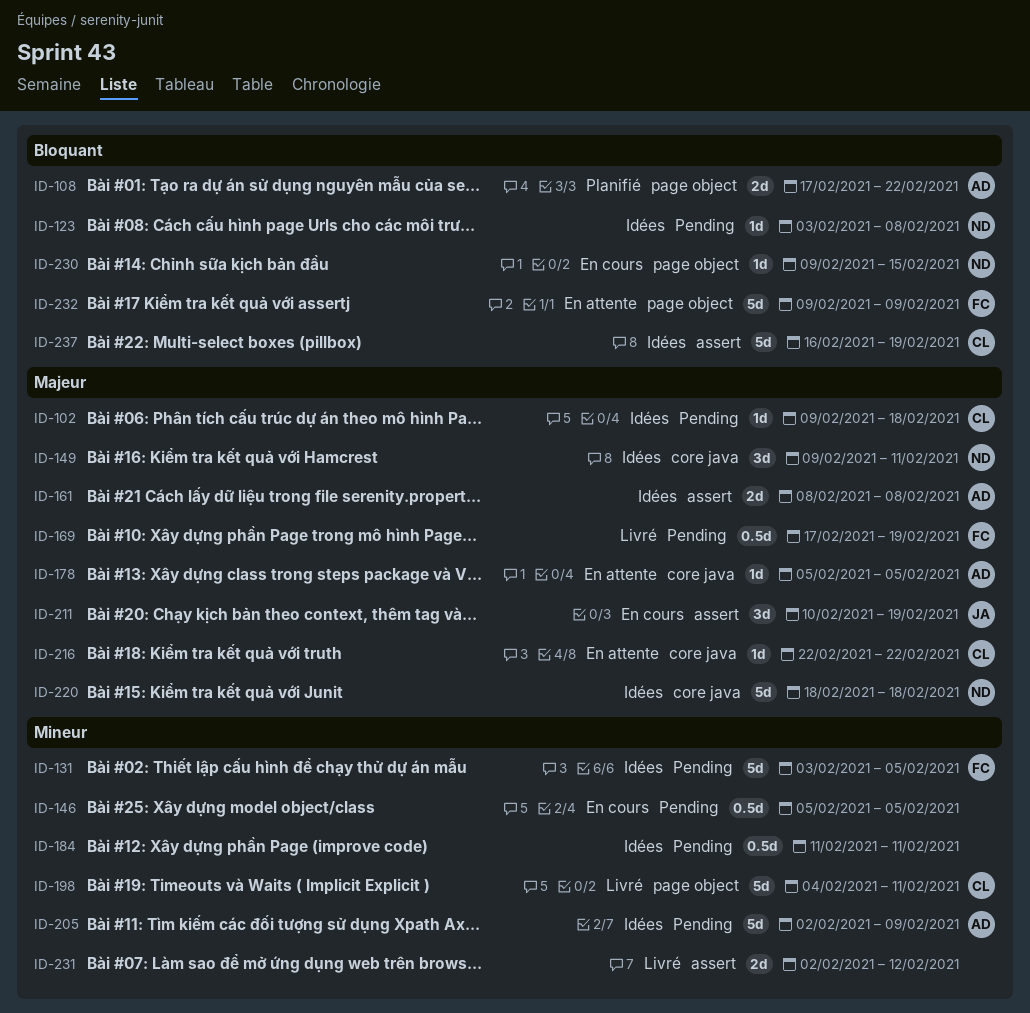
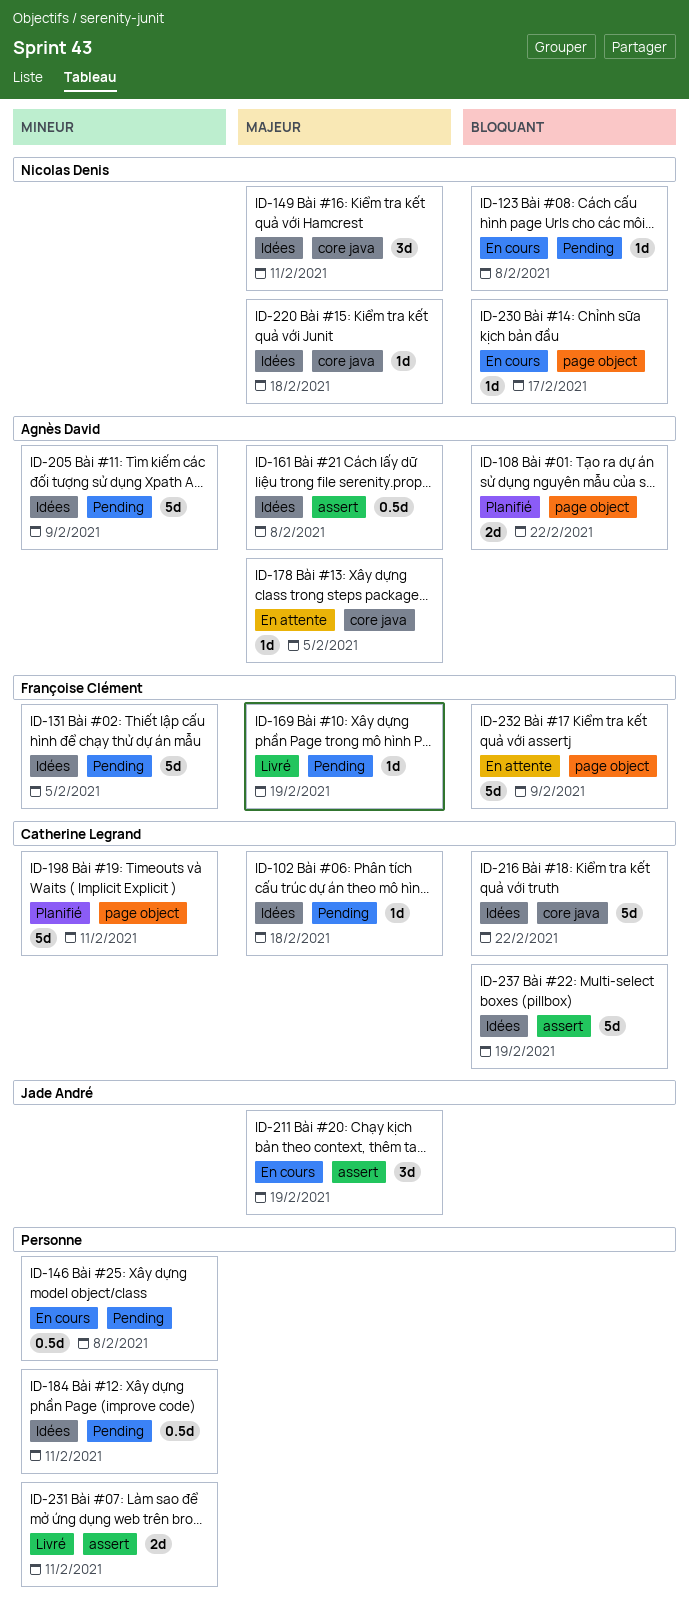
ID-123, status: Idées -> En cours
ID-146, due: Feb 5 -> Feb 8
ID-161, estimate: 2d -> 0.5d
ID-169, estimate: 0.5d -> 1d
ID-198, status: Livré -> Planifié
ID-216, status: En attente -> Idées
ID-216, priority: Majeur -> Bloquant
ID-216, estimate: 1d -> 5d
ID-220, estimate: 5d -> 1d
ID-230, due: Feb 15 -> Feb 17
ID-231, due: Feb 12 -> Feb 11

